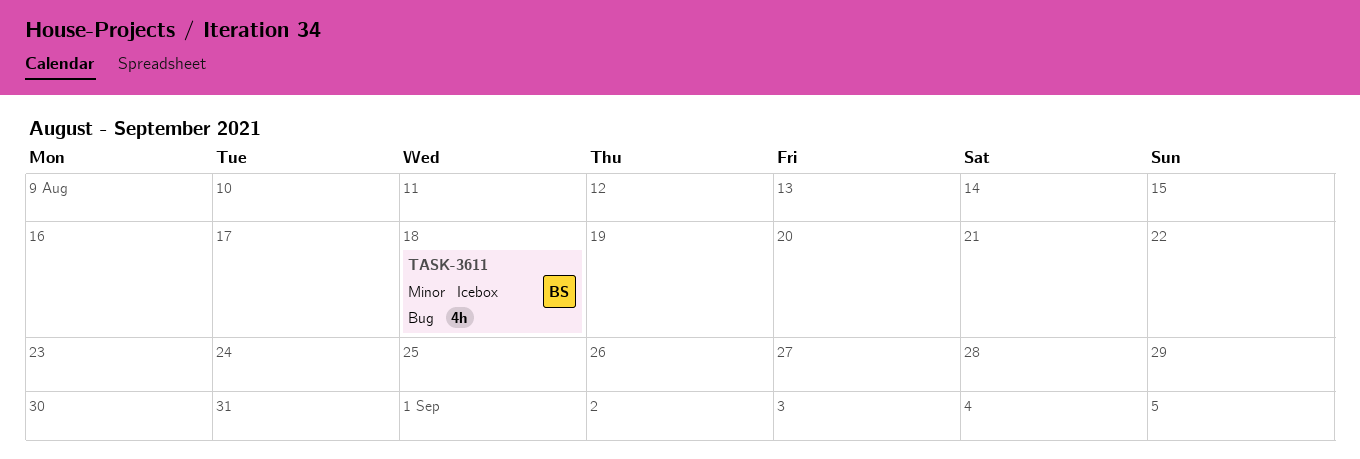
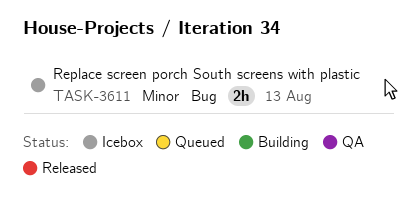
TASK-3611, estimate: 4h -> 2h
TASK-3611, due: Aug 18 -> Aug 13

